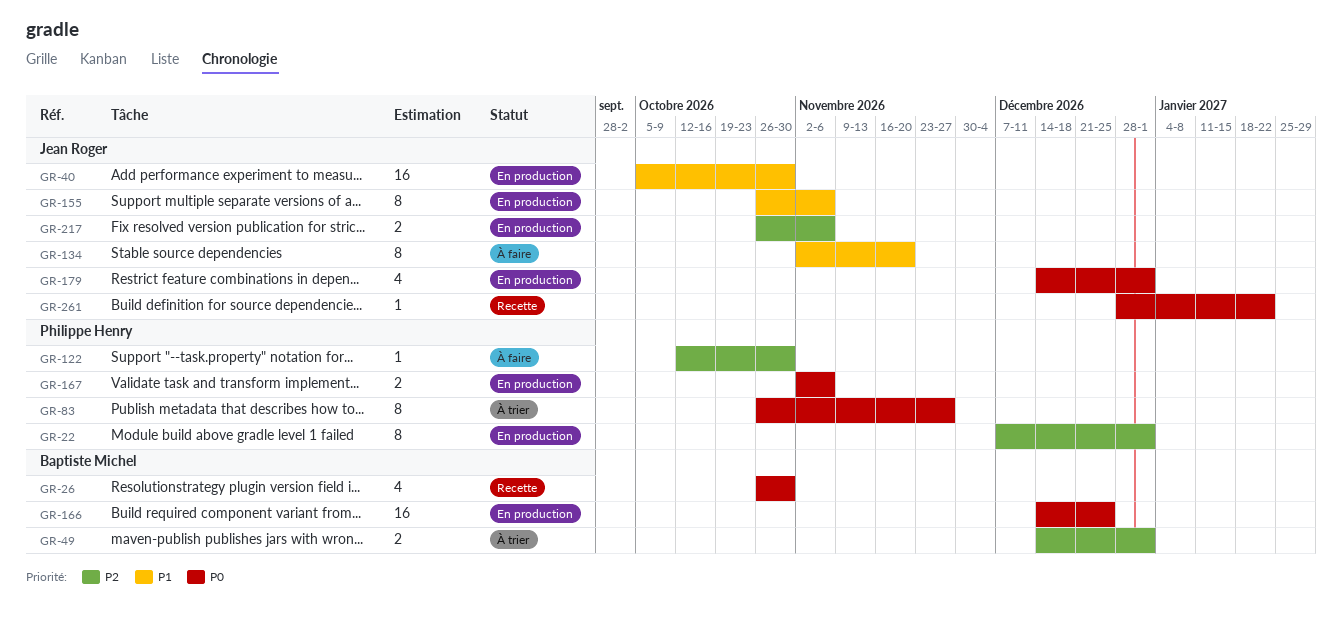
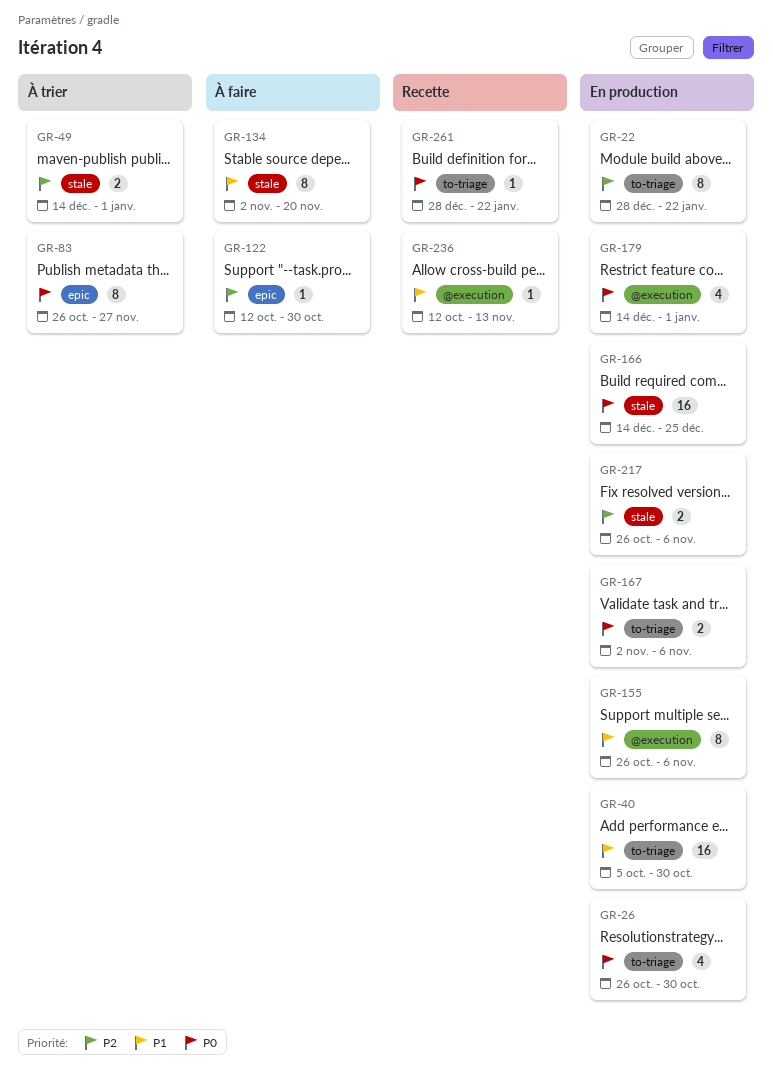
GR-22, start: Dec 7 -> Dec 28
GR-22, due: Jan 1 -> Jan 22
GR-26, status: Recette -> En production
GR-236: none -> present

